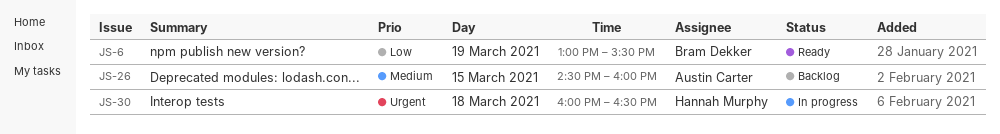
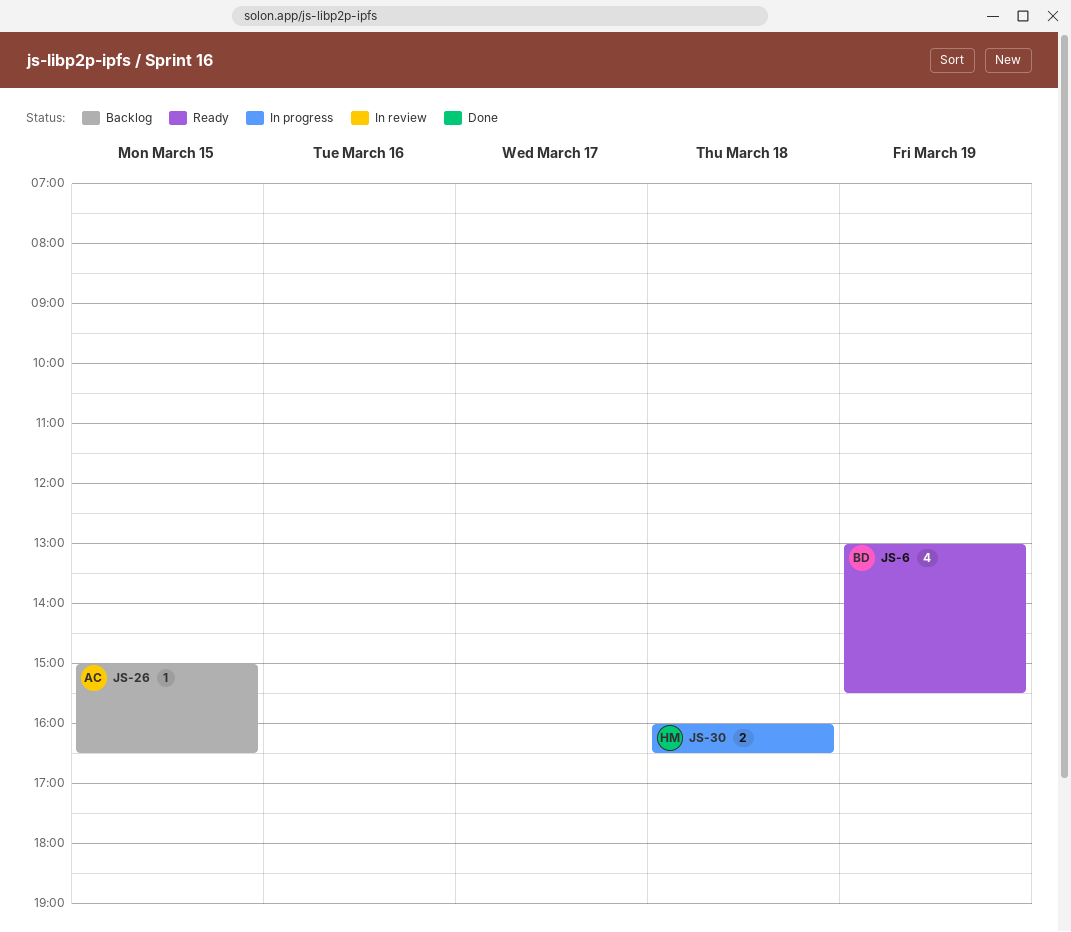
JS-26, begins: 14:30 -> 15:00
JS-26, ends: 16:00 -> 16:30

